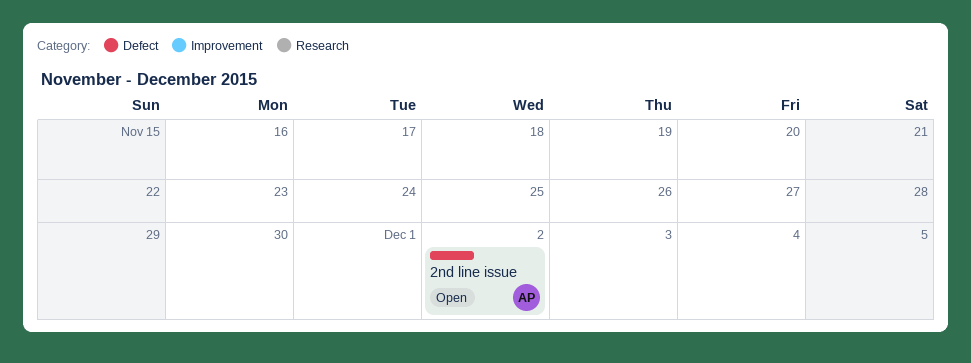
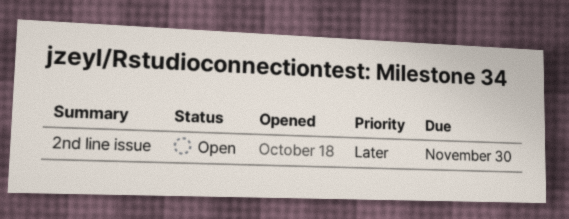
2nd line issue, due: Dec 2 -> Nov 30

